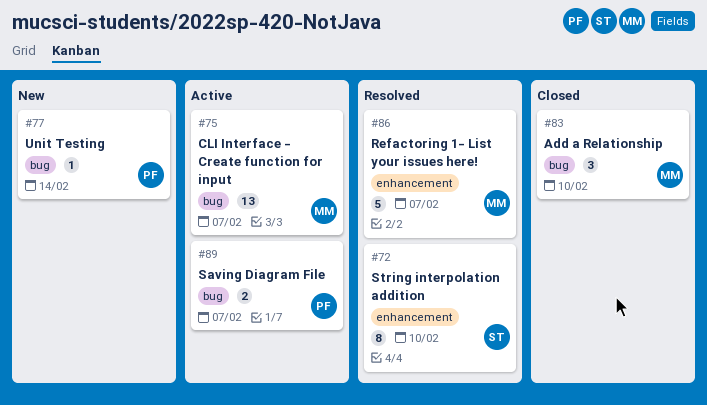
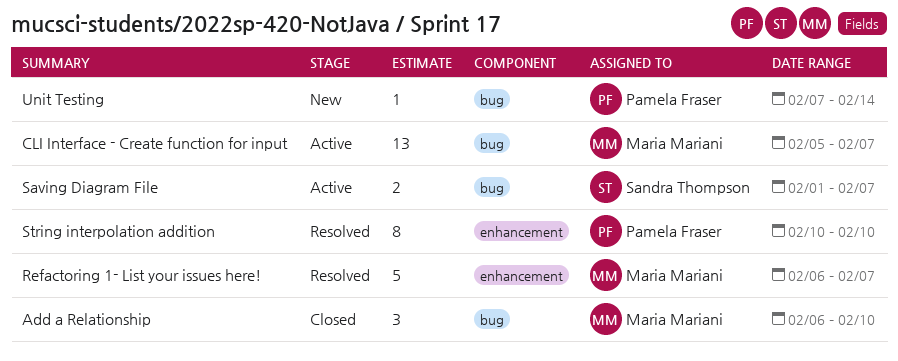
Saving Diagram File, owner: Pamela Fraser -> Sandra Thompson
String interpolation addition, owner: Sandra Thompson -> Pamela Fraser

